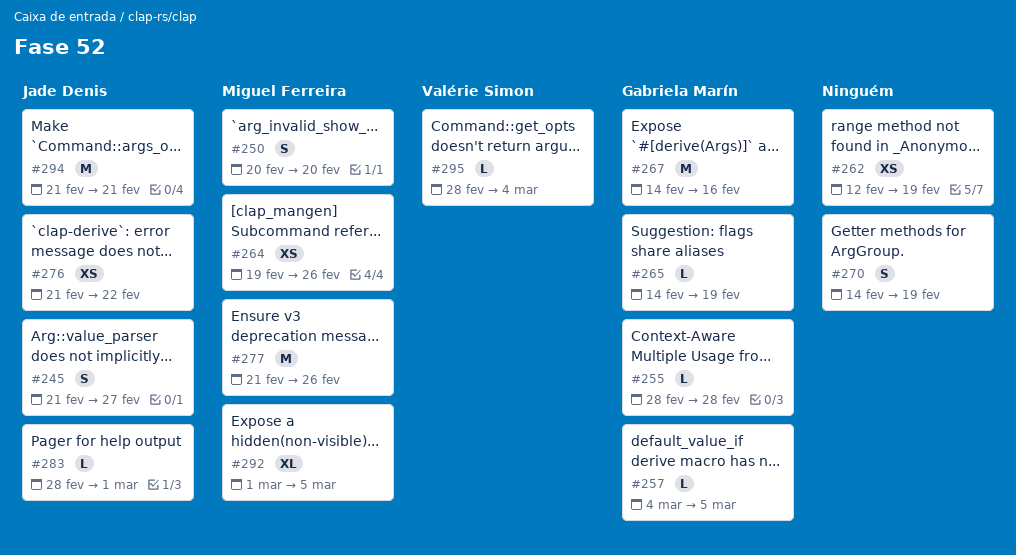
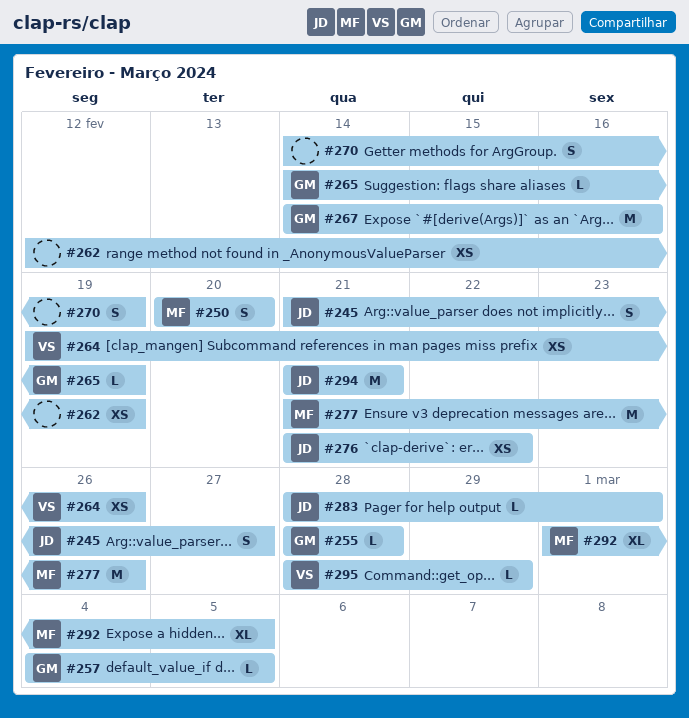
#264, owner: Miguel Ferreira -> Valérie Simon
#295, due: Mar 4 -> Feb 29

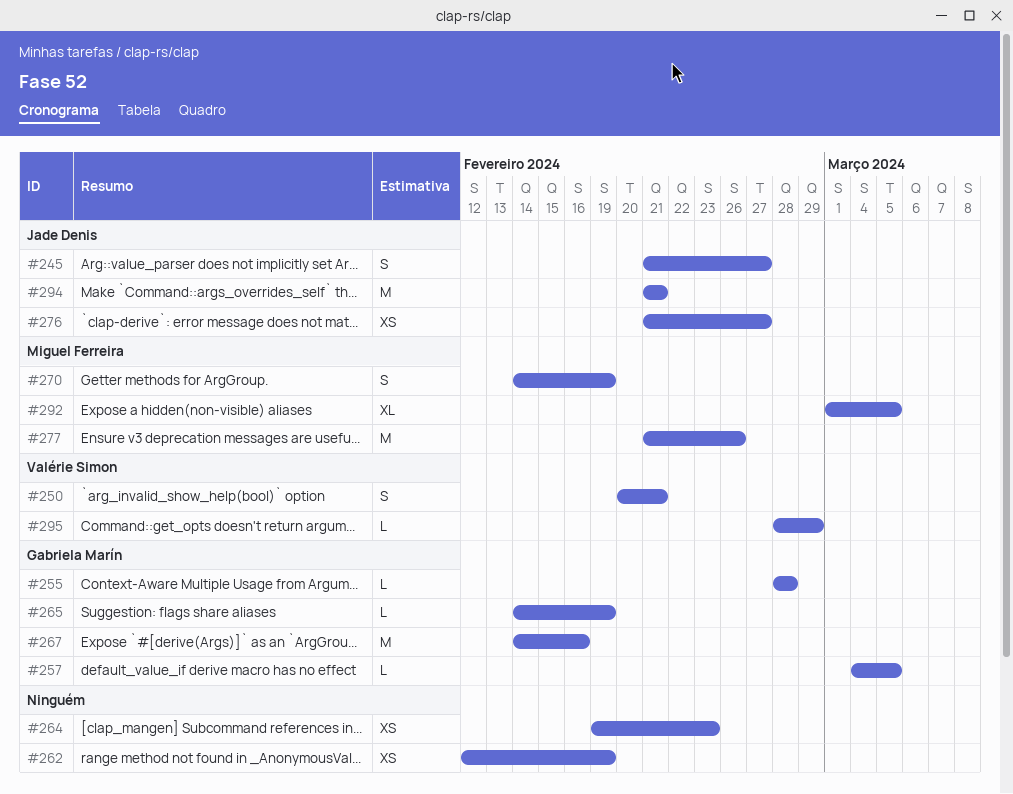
#250, owner: Miguel Ferreira -> Valérie Simon
#250, due: Feb 20 -> Feb 21
#264, owner: Valérie Simon -> none
#264, due: Feb 26 -> Feb 23
#270, owner: none -> Miguel Ferreira
#276, due: Feb 22 -> Feb 27
#283: present -> none

